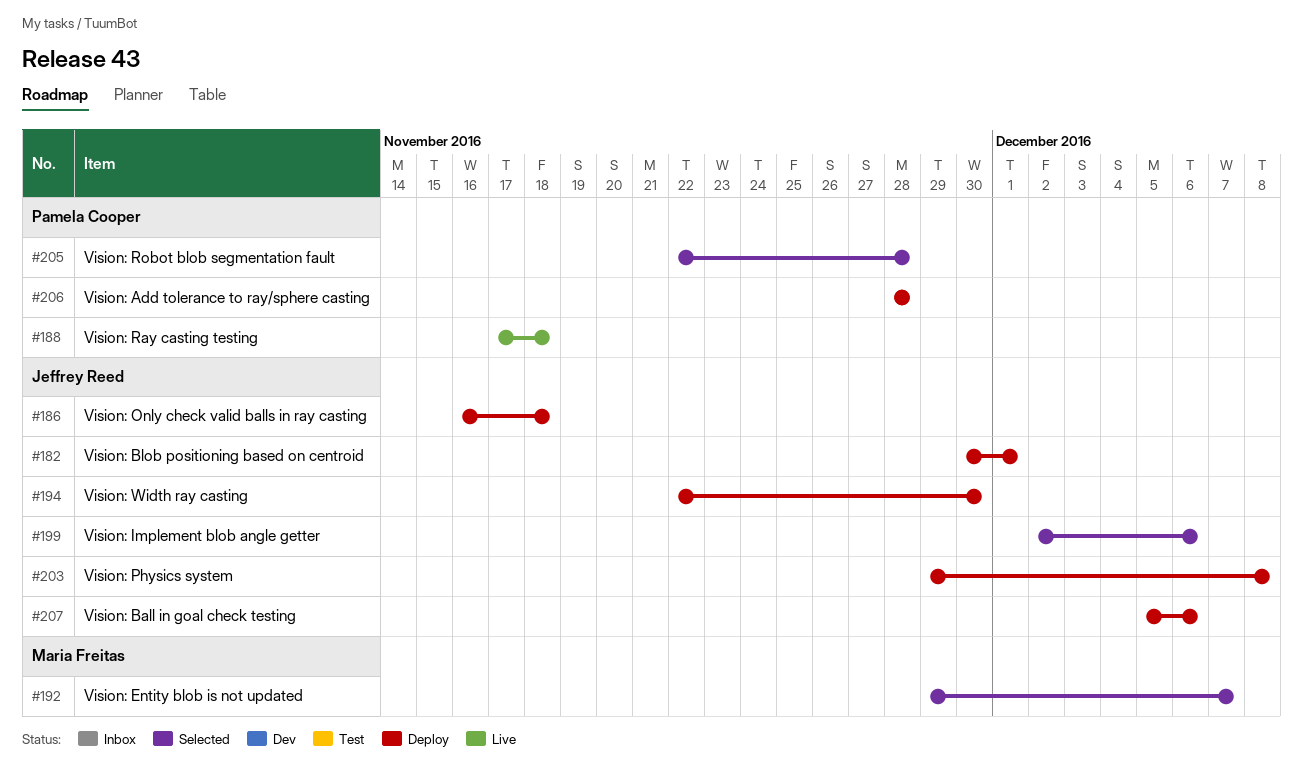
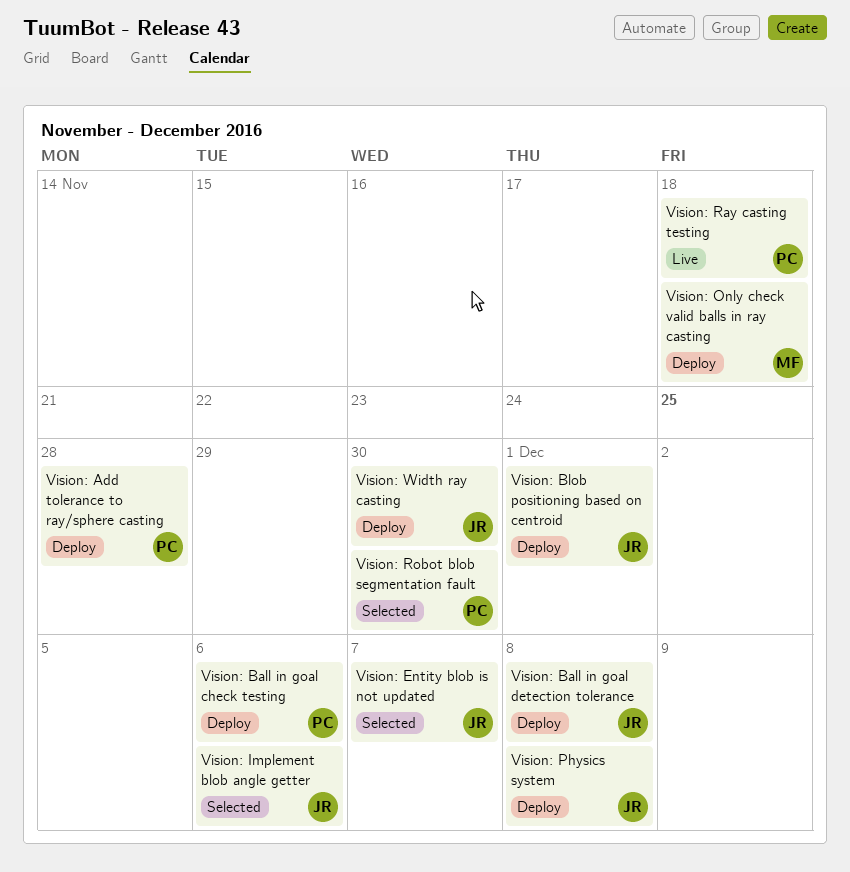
Vision: Ball in goal check testing, owner: Jeffrey Reed -> Pamela Cooper
Vision: Ball in goal detection tolerance: none -> present
Vision: Entity blob is not updated, owner: Maria Freitas -> Jeffrey Reed
Vision: Only check valid balls in ray casting, owner: Jeffrey Reed -> Maria Freitas
Vision: Robot blob segmentation fault, due: Nov 28 -> Nov 30

